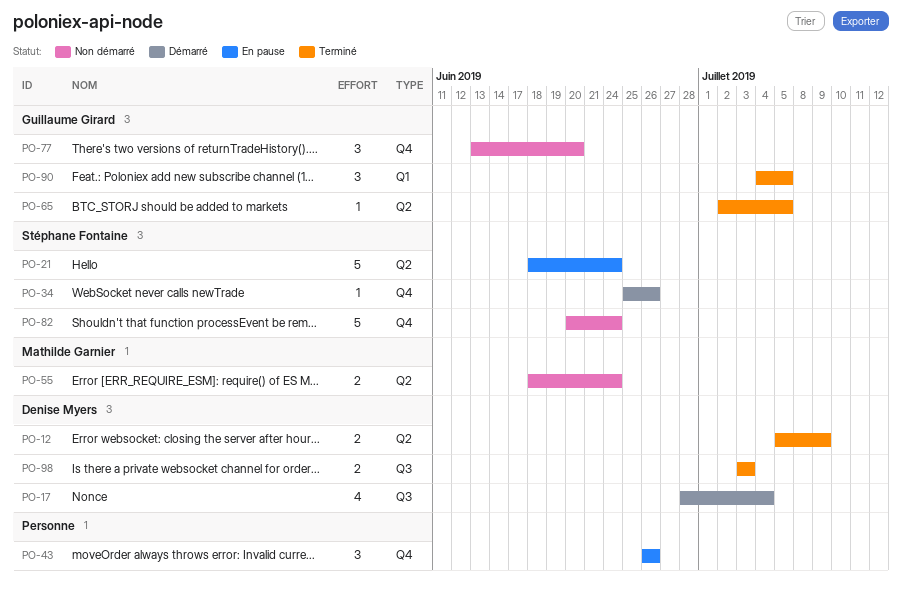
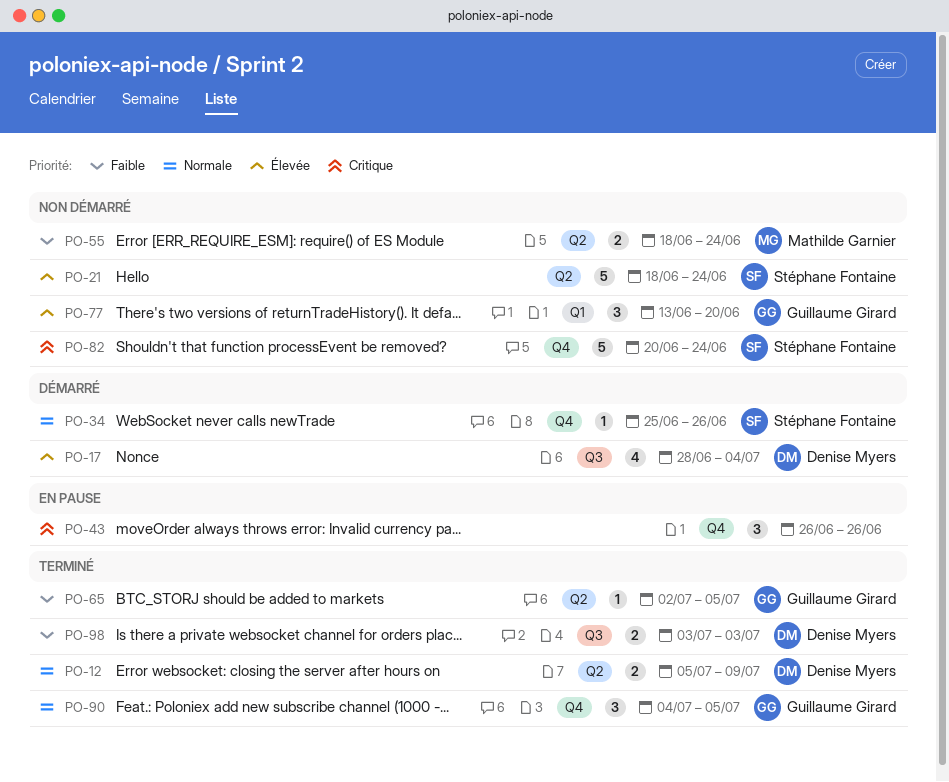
PO-21, status: En pause -> Non démarré
PO-77, label: Q4 -> Q1
PO-90, label: Q1 -> Q4

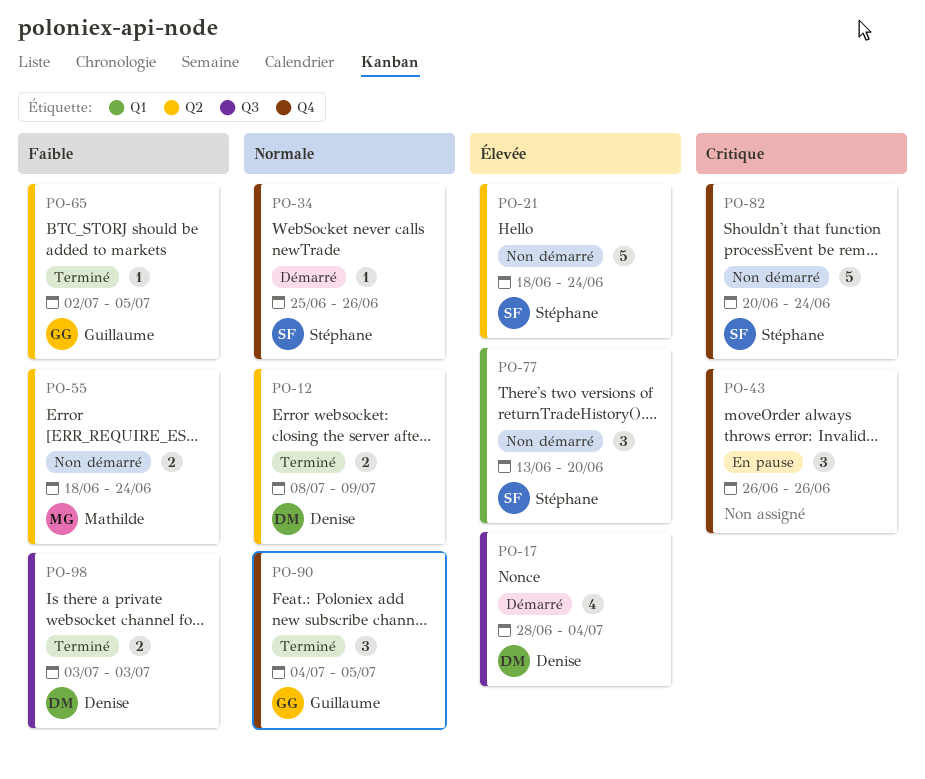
PO-12, start: Jul 5 -> Jul 8
PO-77, owner: Guillaume Girard -> Stéphane Fontaine

